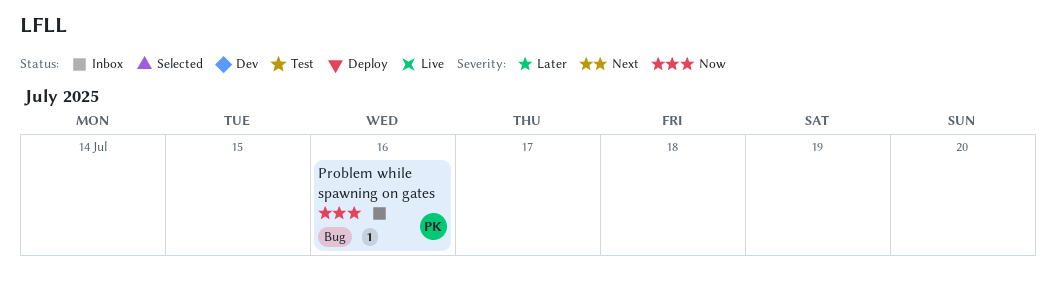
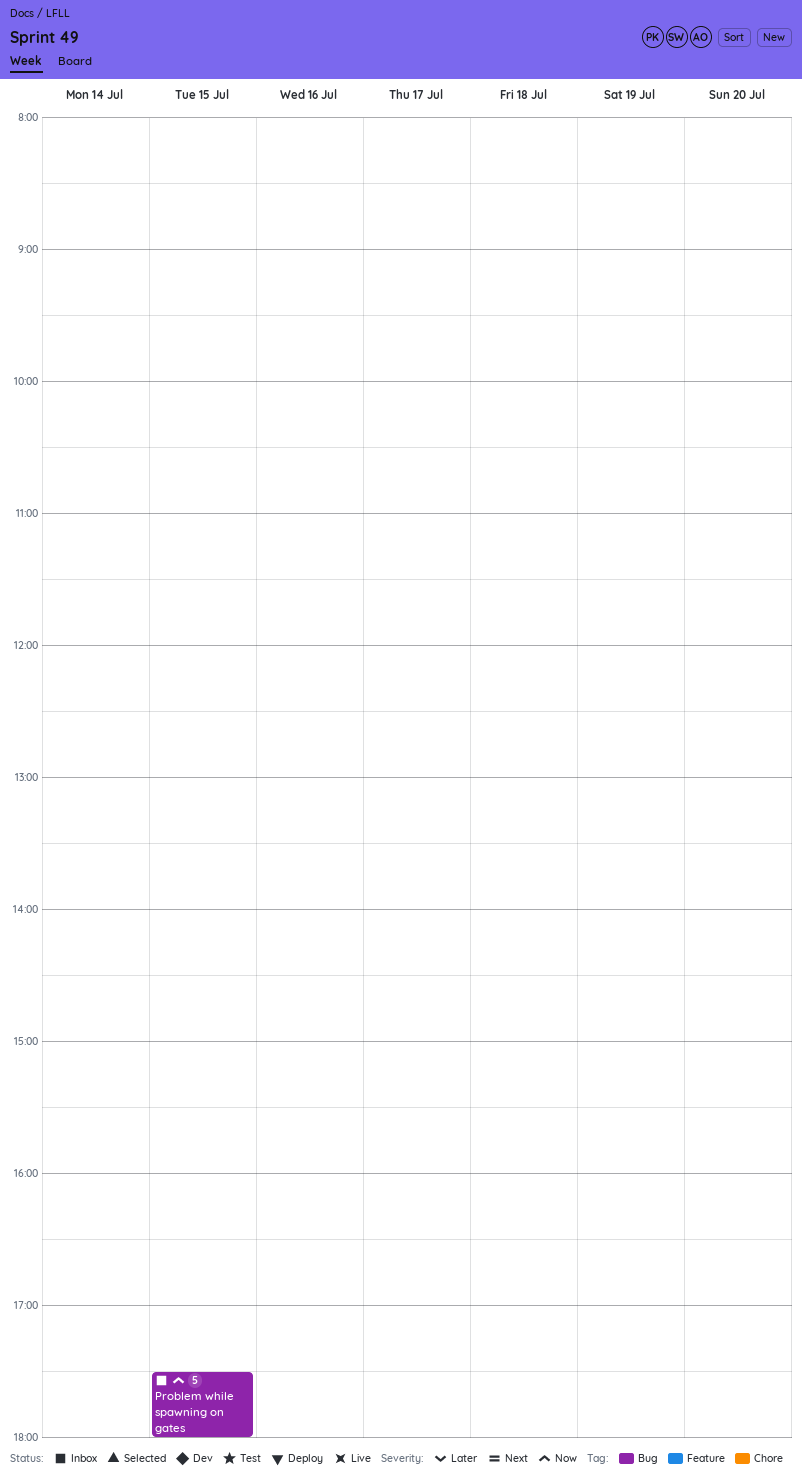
Problem while spawning on gates, estimate: 1 -> 5
Problem while spawning on gates, day: Jul 16 -> Jul 15

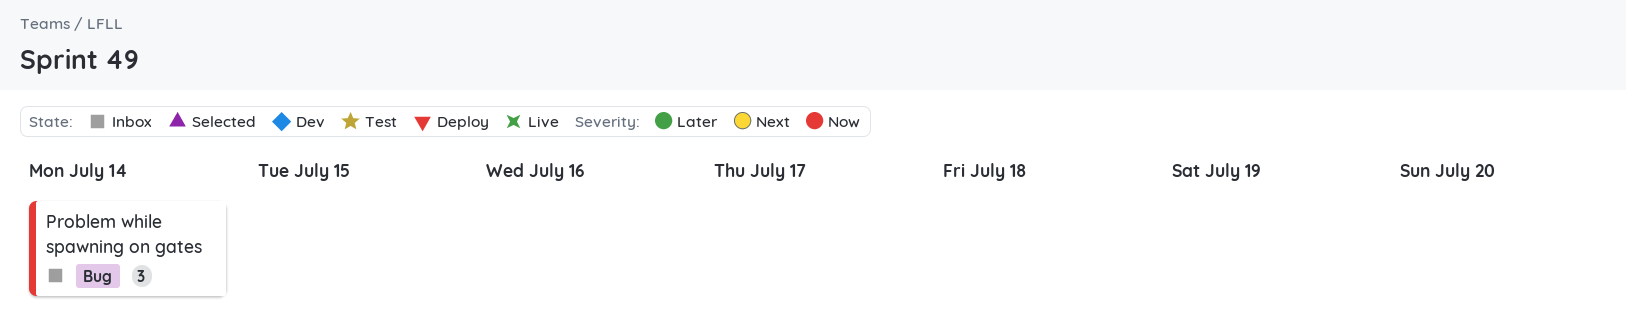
Problem while spawning on gates, estimate: 5 -> 3
Problem while spawning on gates, day: Jul 15 -> Jul 14

